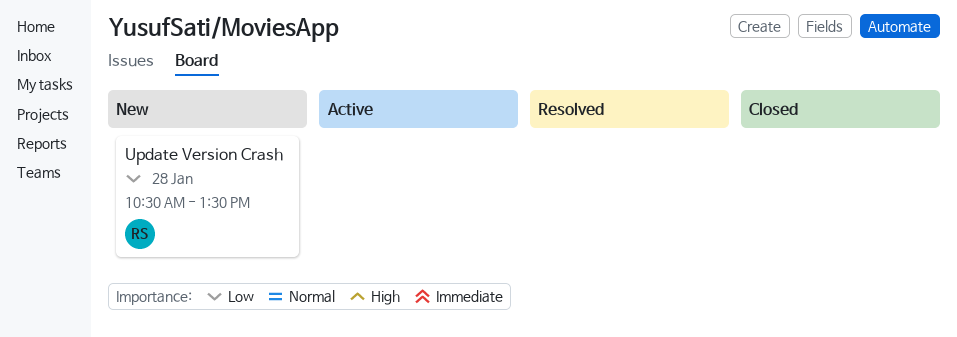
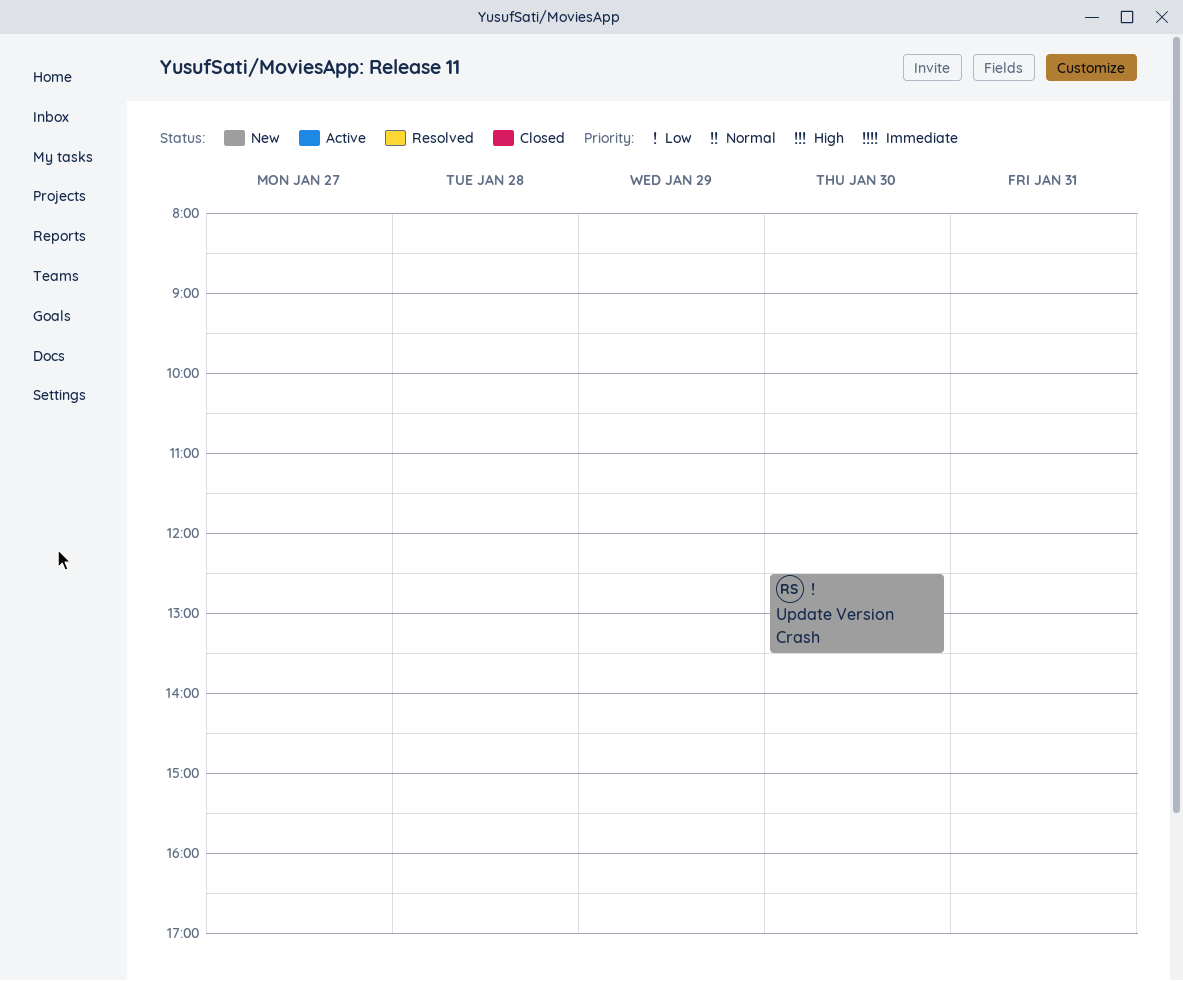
Update Version Crash, day: Jan 28 -> Jan 30
Update Version Crash, begins: 10:30 -> 12:30

